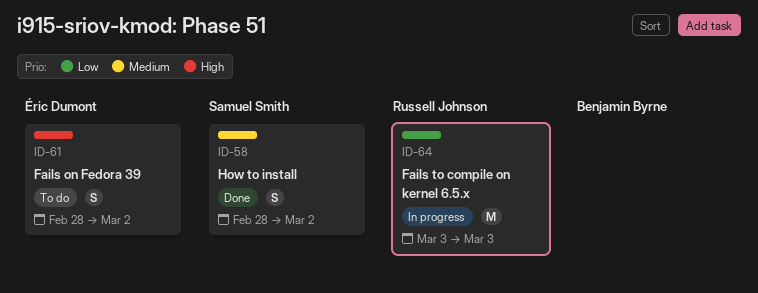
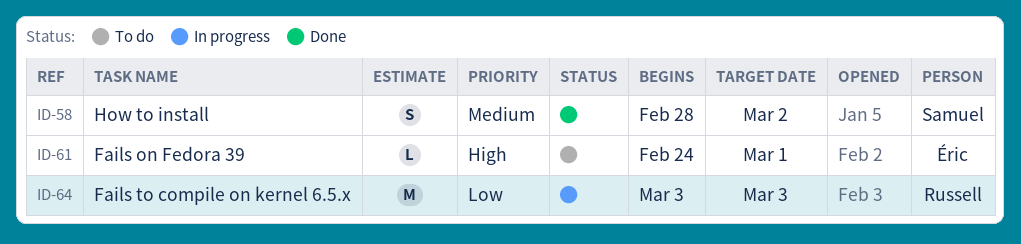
ID-61, estimate: S -> L
ID-61, start: Feb 28 -> Feb 24
ID-61, due: Mar 2 -> Mar 1

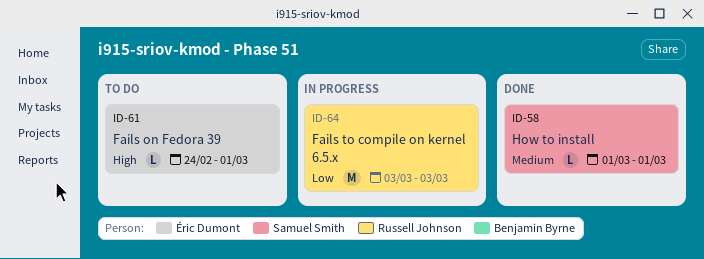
ID-58, estimate: S -> L
ID-58, start: Feb 28 -> Mar 1
ID-58, due: Mar 2 -> Mar 1

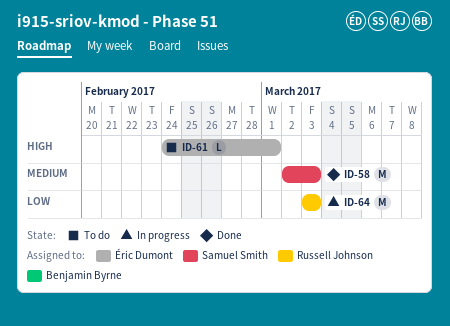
ID-58, estimate: L -> M
ID-58, start: Mar 1 -> Mar 2
ID-58, due: Mar 1 -> Mar 3

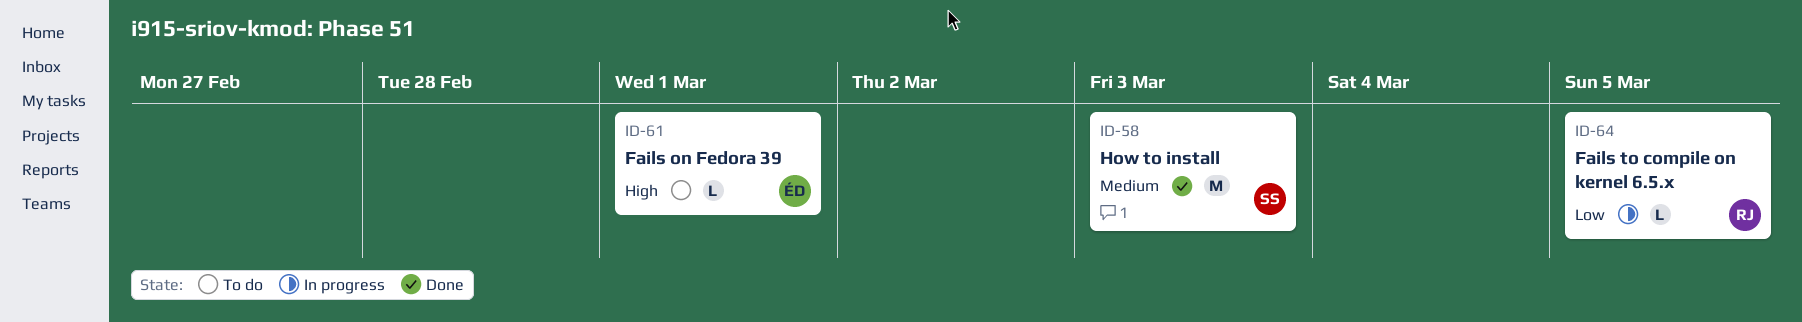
ID-64, estimate: M -> L
ID-64, due: Mar 3 -> Mar 5

